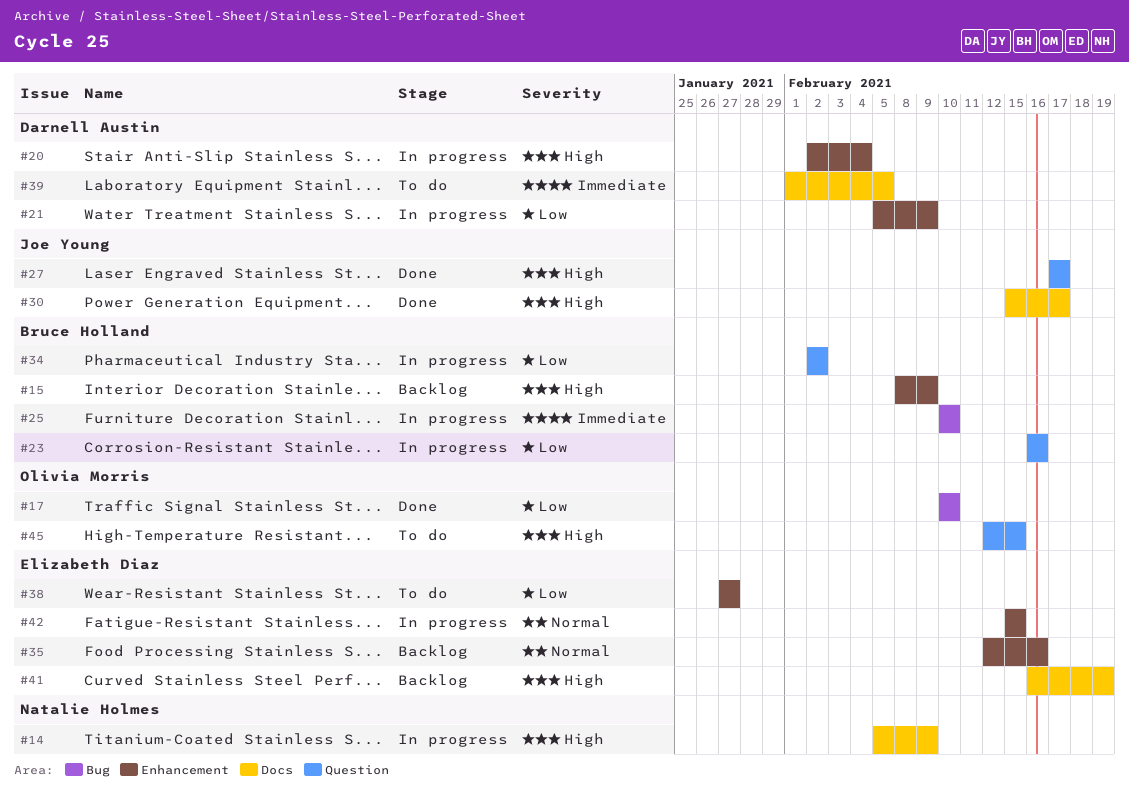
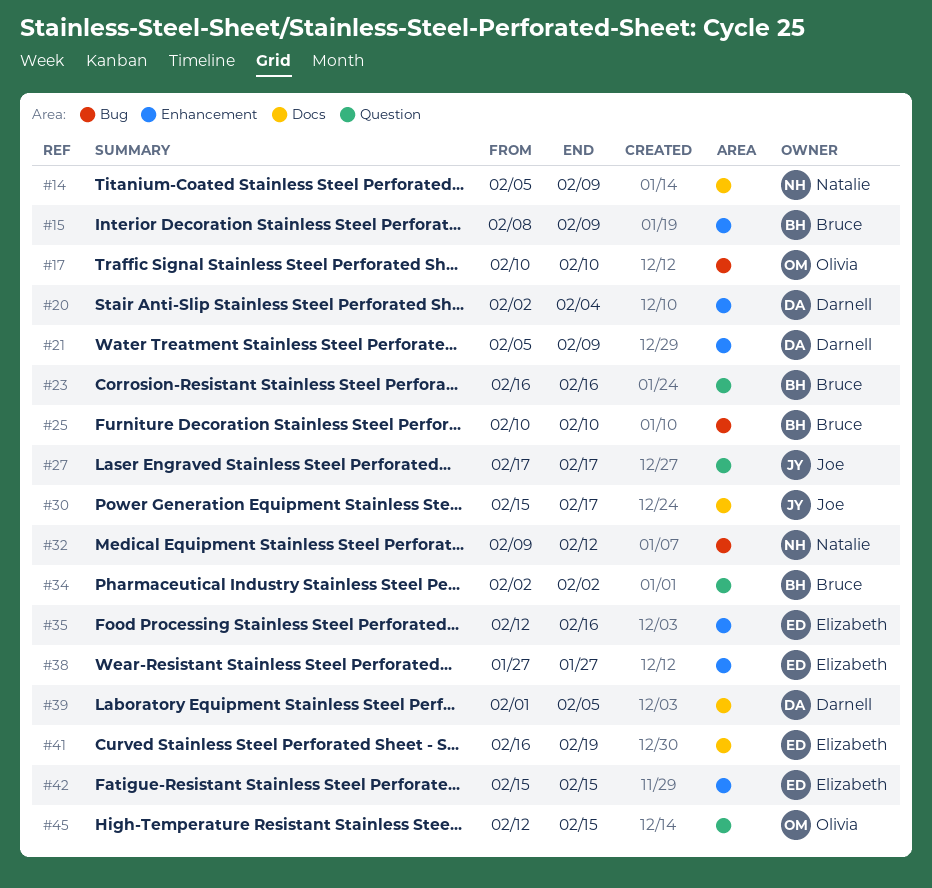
#32: none -> present

